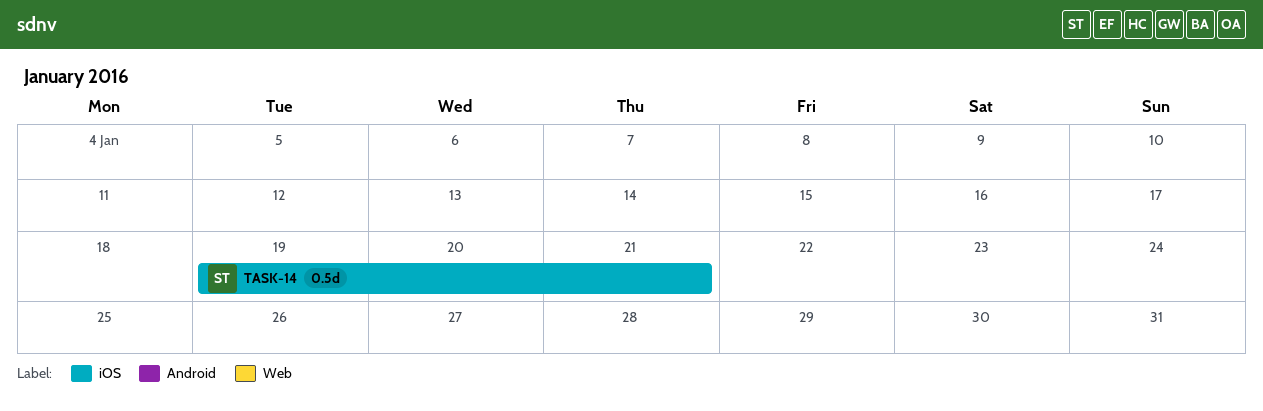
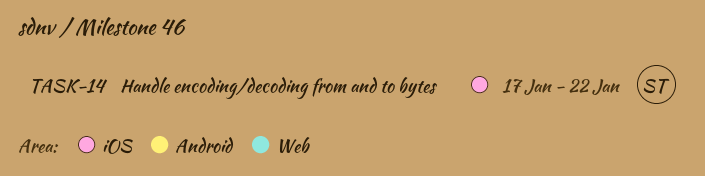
TASK-14, start: Jan 19 -> Jan 17
TASK-14, due: Jan 21 -> Jan 22

